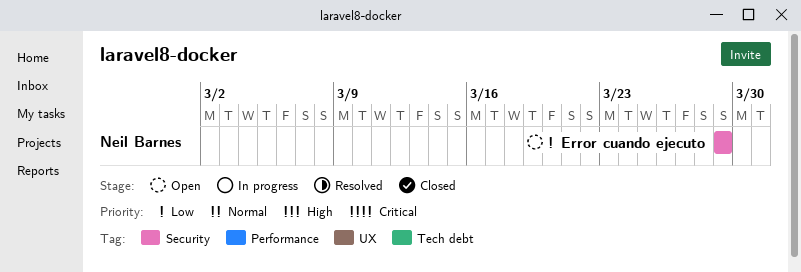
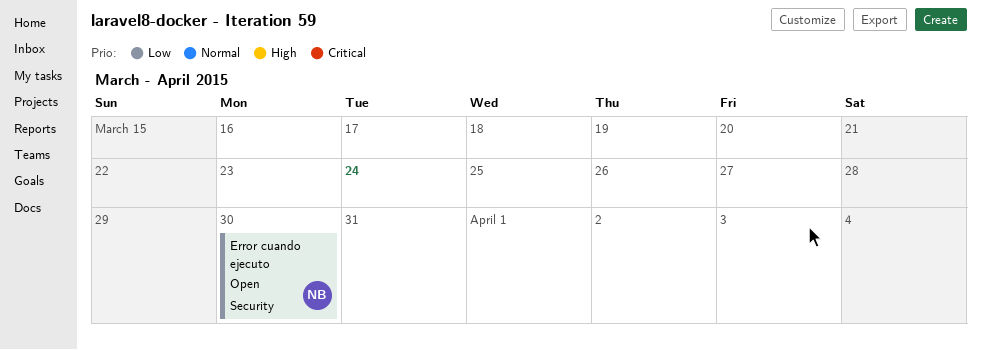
Error cuando ejecuto, due: Mar 29 -> Mar 30

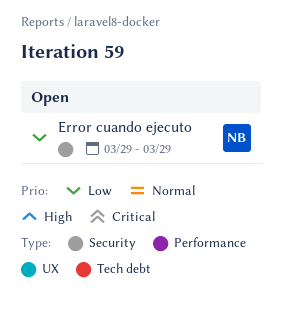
Error cuando ejecuto, due: Mar 30 -> Mar 29

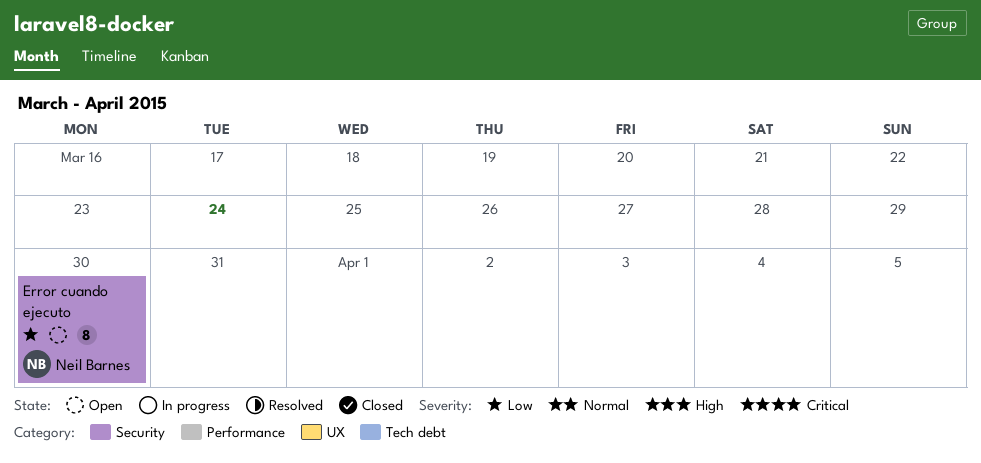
Error cuando ejecuto, due: Mar 29 -> Mar 30

